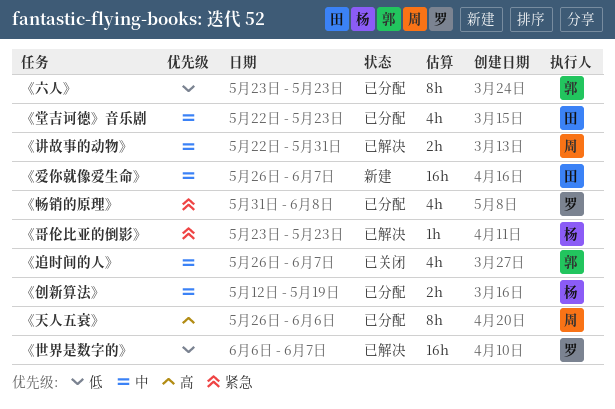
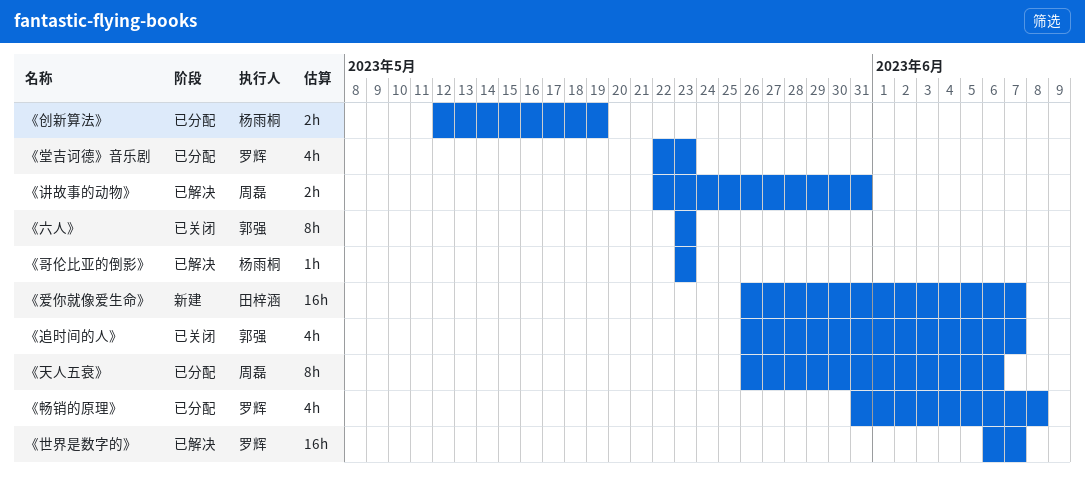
《六人》, status: 已分配 -> 已关闭
《堂吉诃德》音乐剧, owner: 田梓涵 -> 罗辉

